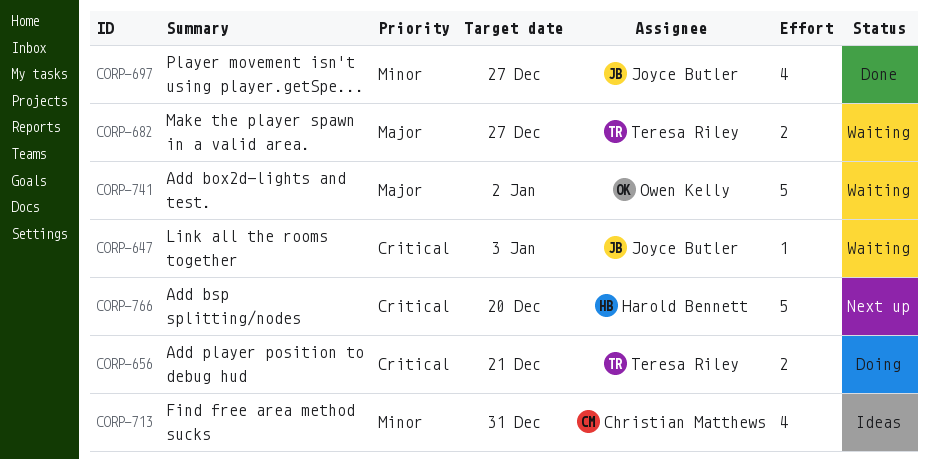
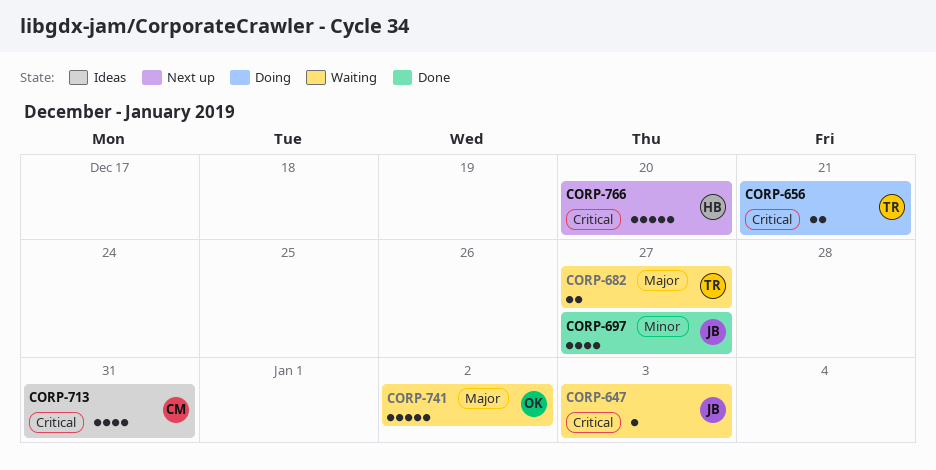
CORP-713, priority: Minor -> Critical

